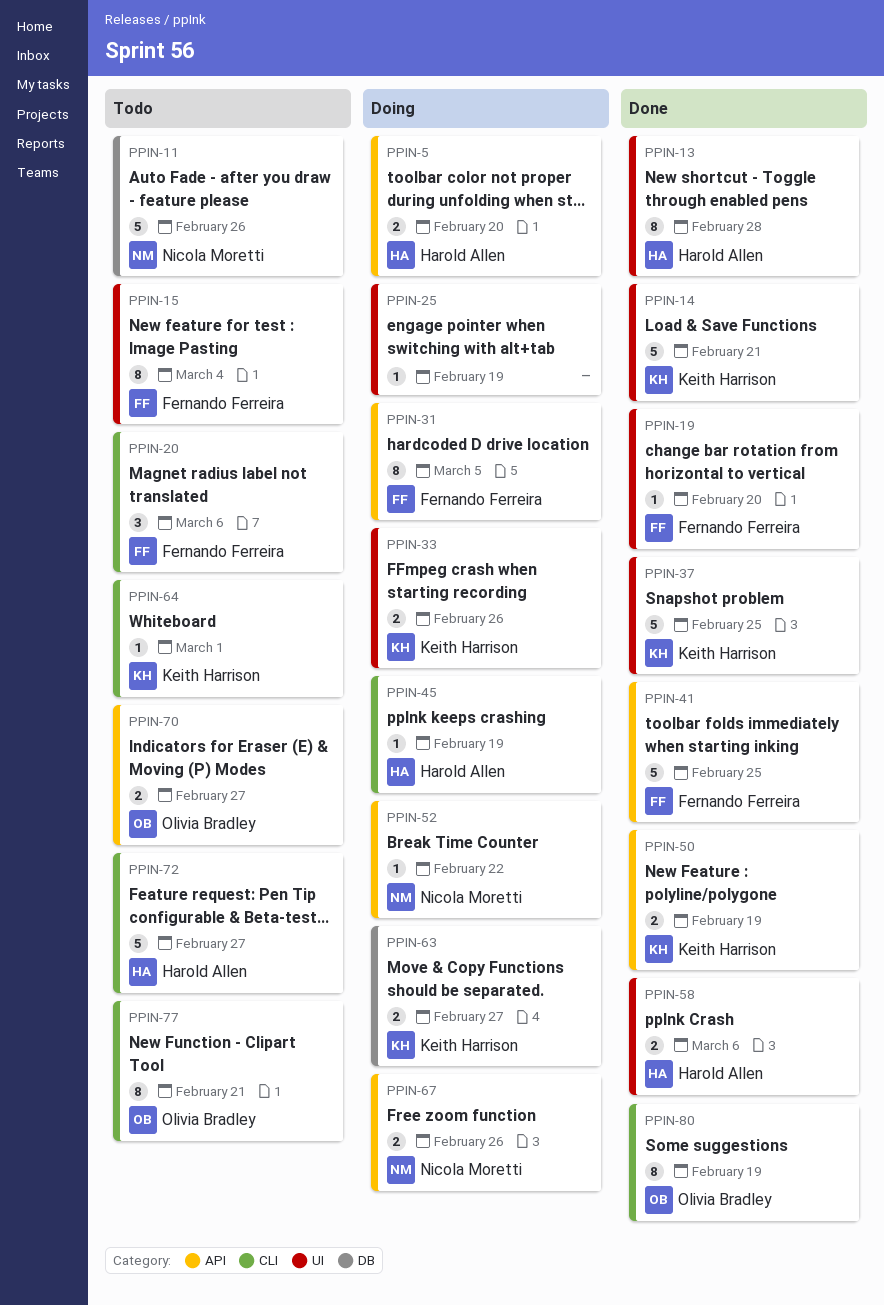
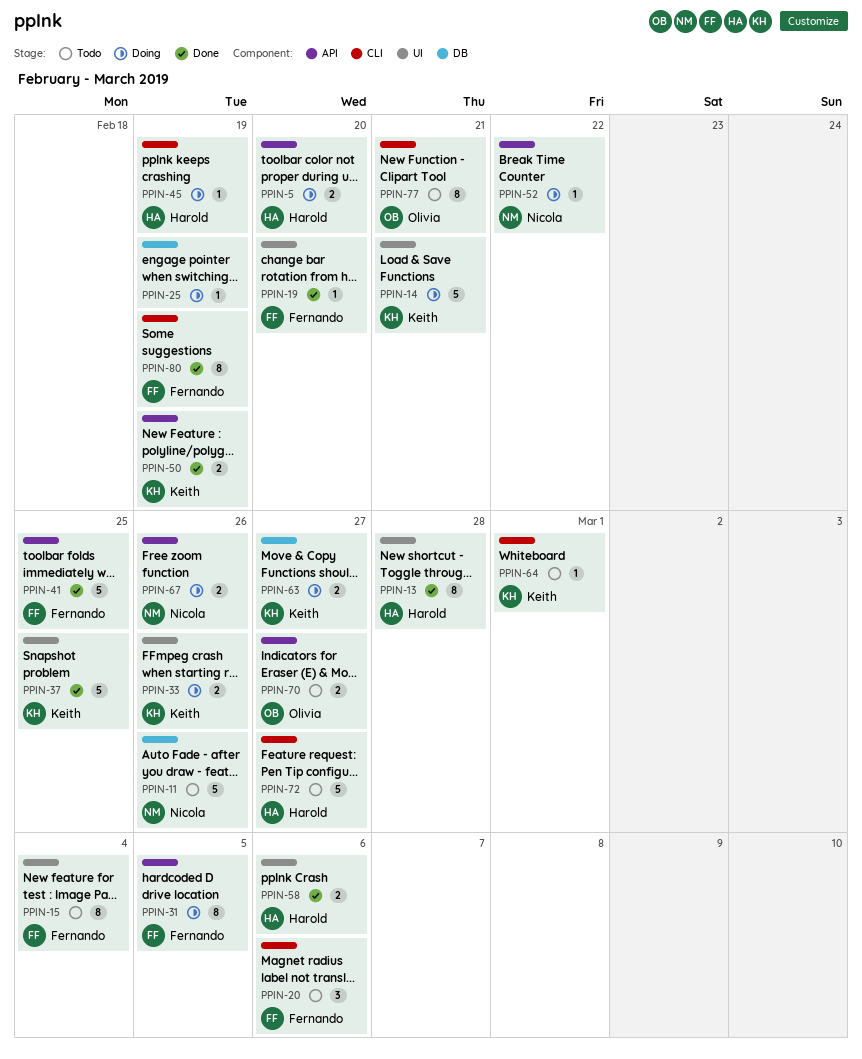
PPIN-14, status: Done -> Doing
PPIN-25, label: UI -> DB
PPIN-80, owner: Olivia Bradley -> Fernando Ferreira

